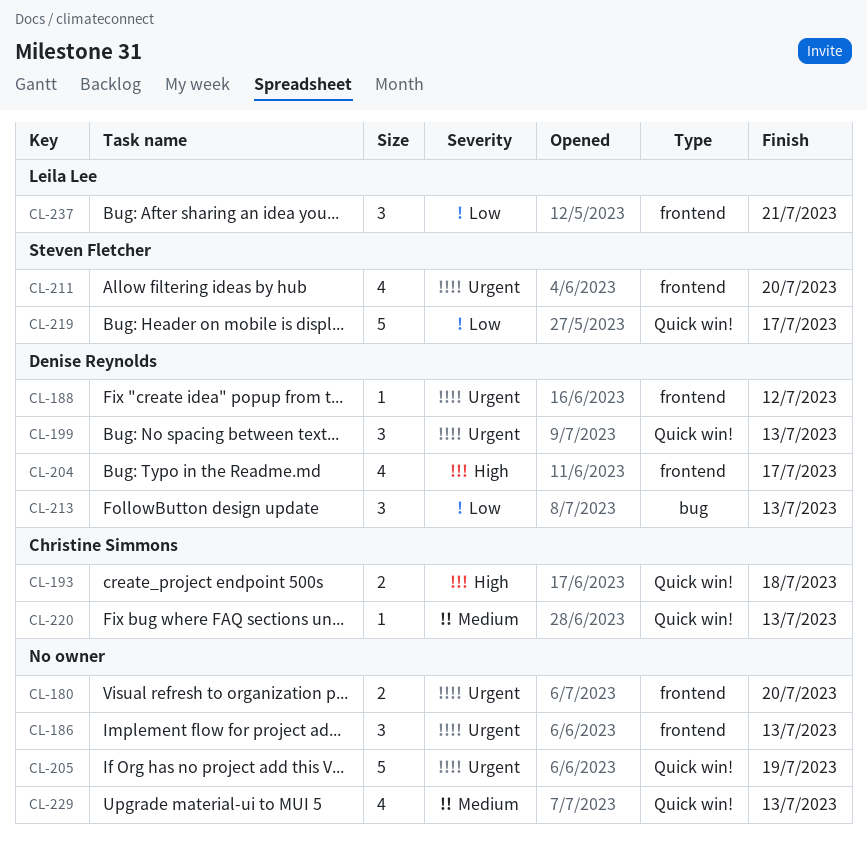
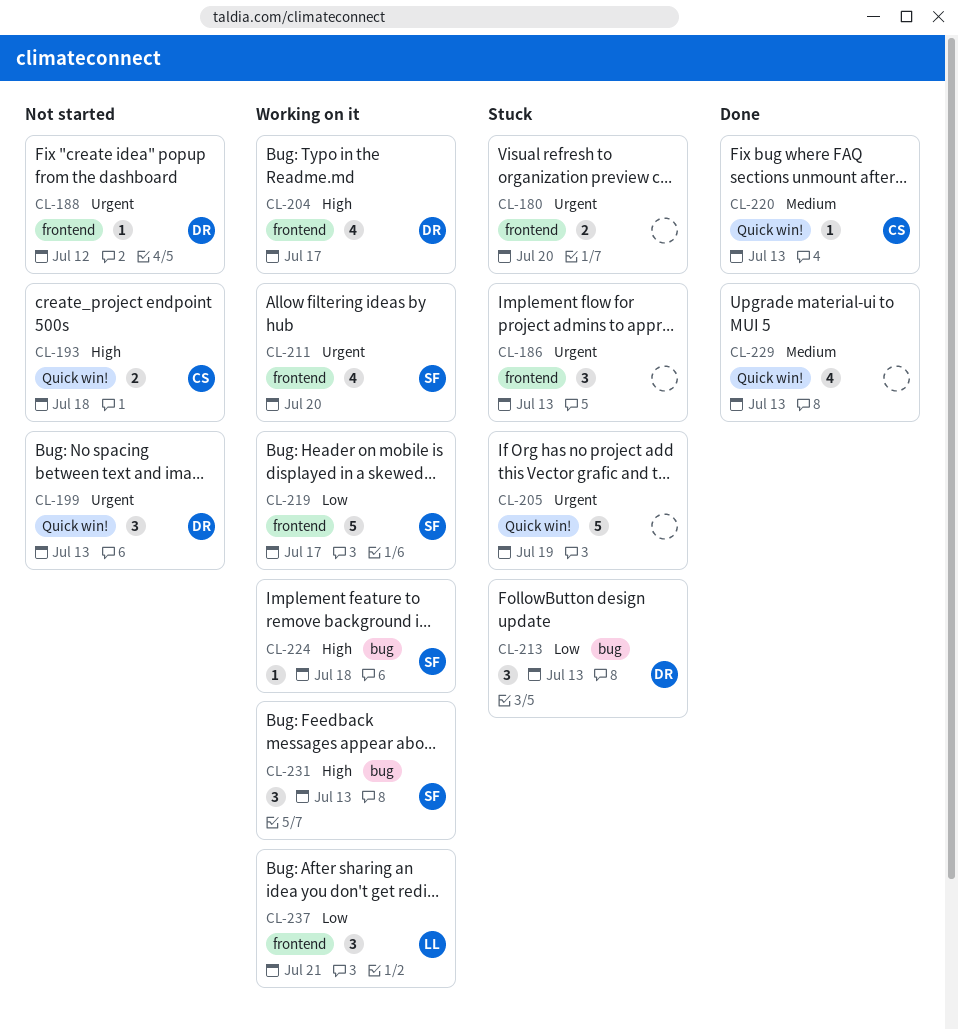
CL-219, label: Quick win! -> frontend
CL-224: none -> present
CL-231: none -> present

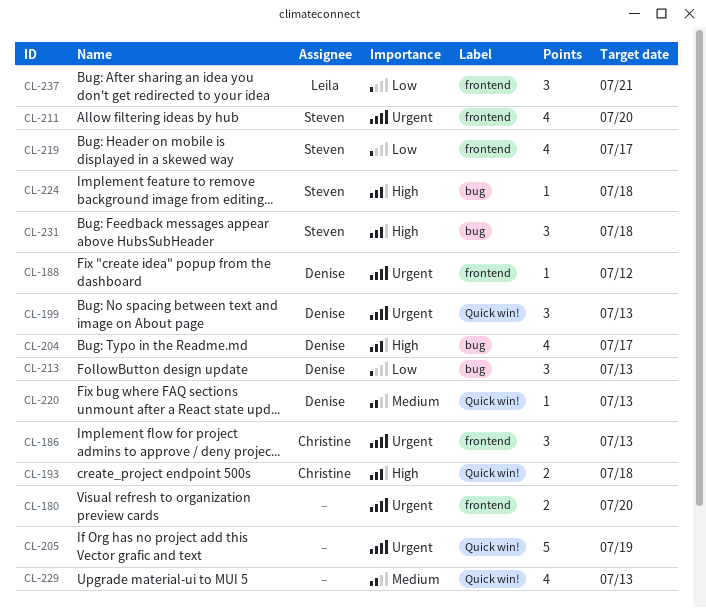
CL-186, owner: none -> Christine
CL-204, label: frontend -> bug
CL-219, estimate: 5 -> 4
CL-220, owner: Christine -> Denise
CL-231, due: Jul 13 -> Jul 18

